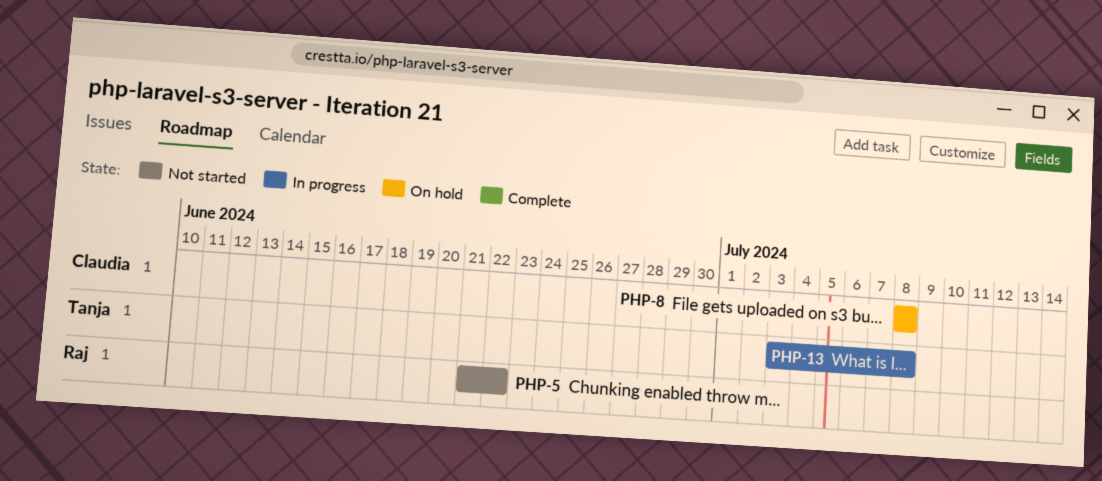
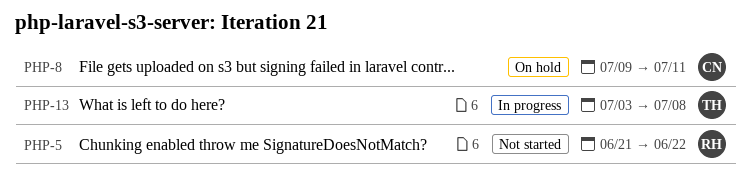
PHP-8, start: Jul 8 -> Jul 9
PHP-8, due: Jul 8 -> Jul 11

